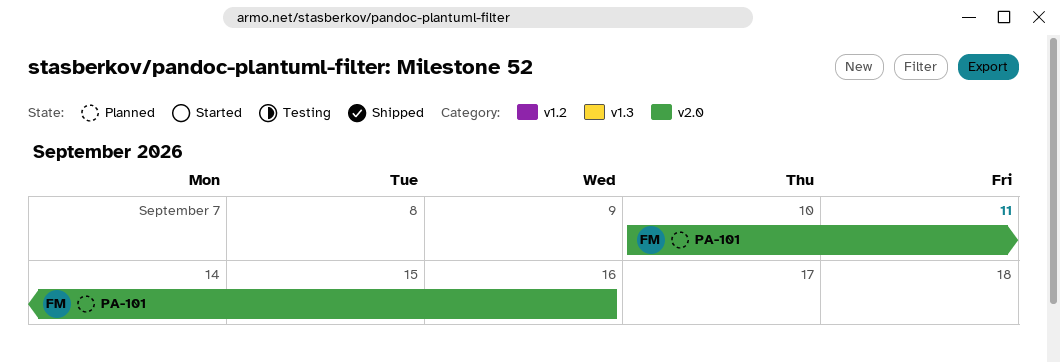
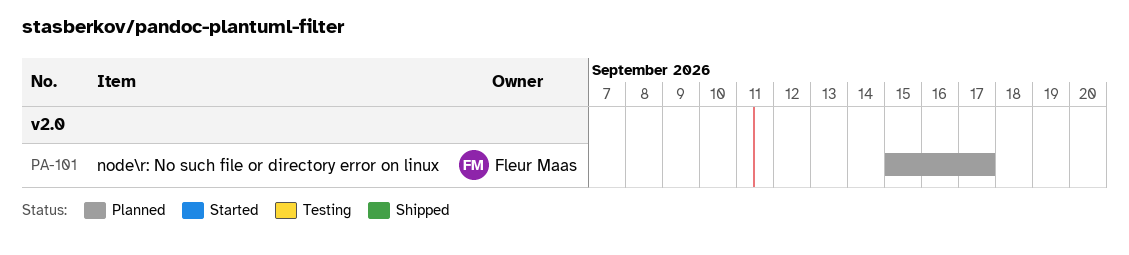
PA-101, start: Sep 10 -> Sep 15
PA-101, due: Sep 16 -> Sep 17

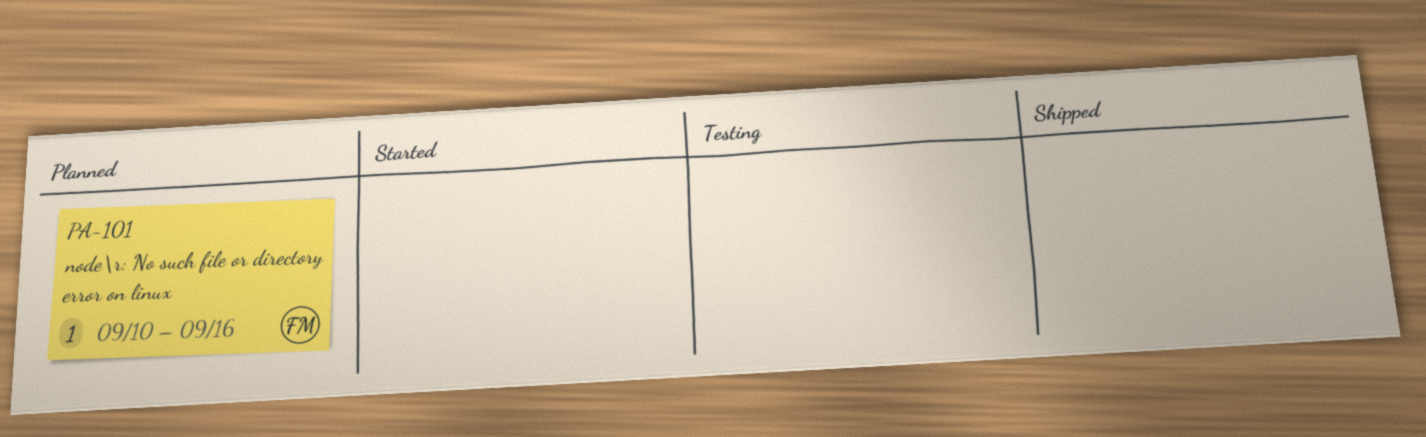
PA-101, start: Sep 15 -> Sep 10
PA-101, due: Sep 17 -> Sep 16

